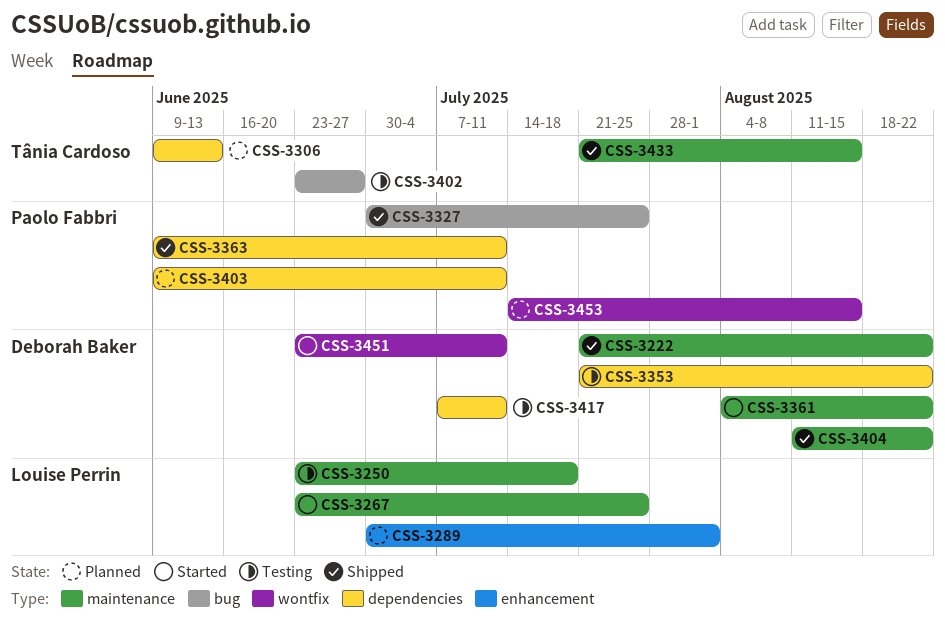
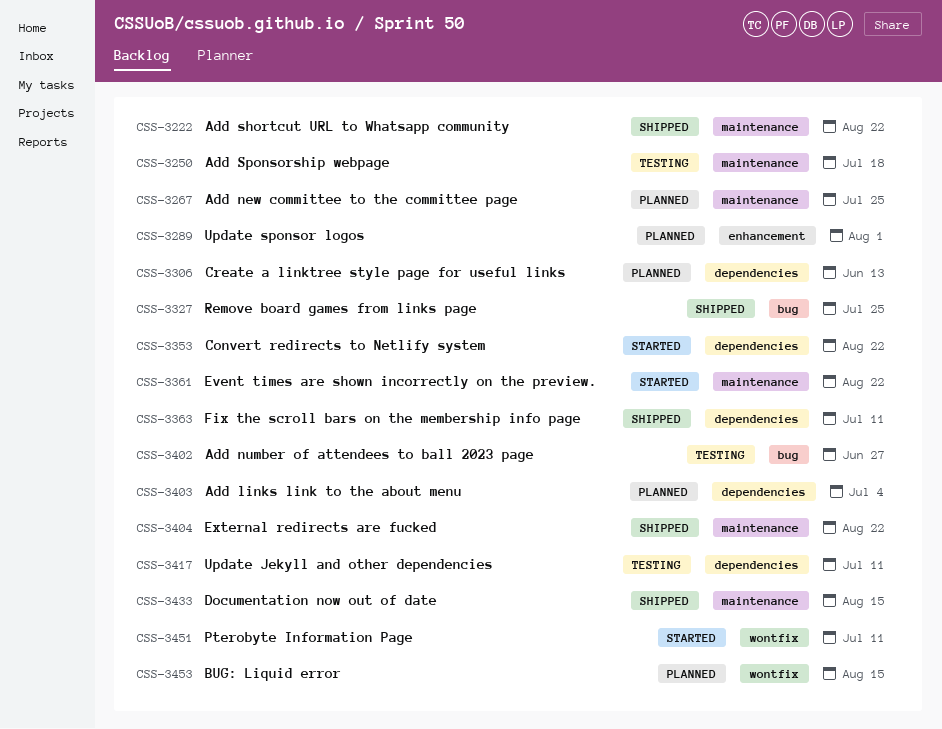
CSS-3267, status: Started -> Planned
CSS-3353, status: Testing -> Started
CSS-3403, due: Jul 11 -> Jul 4

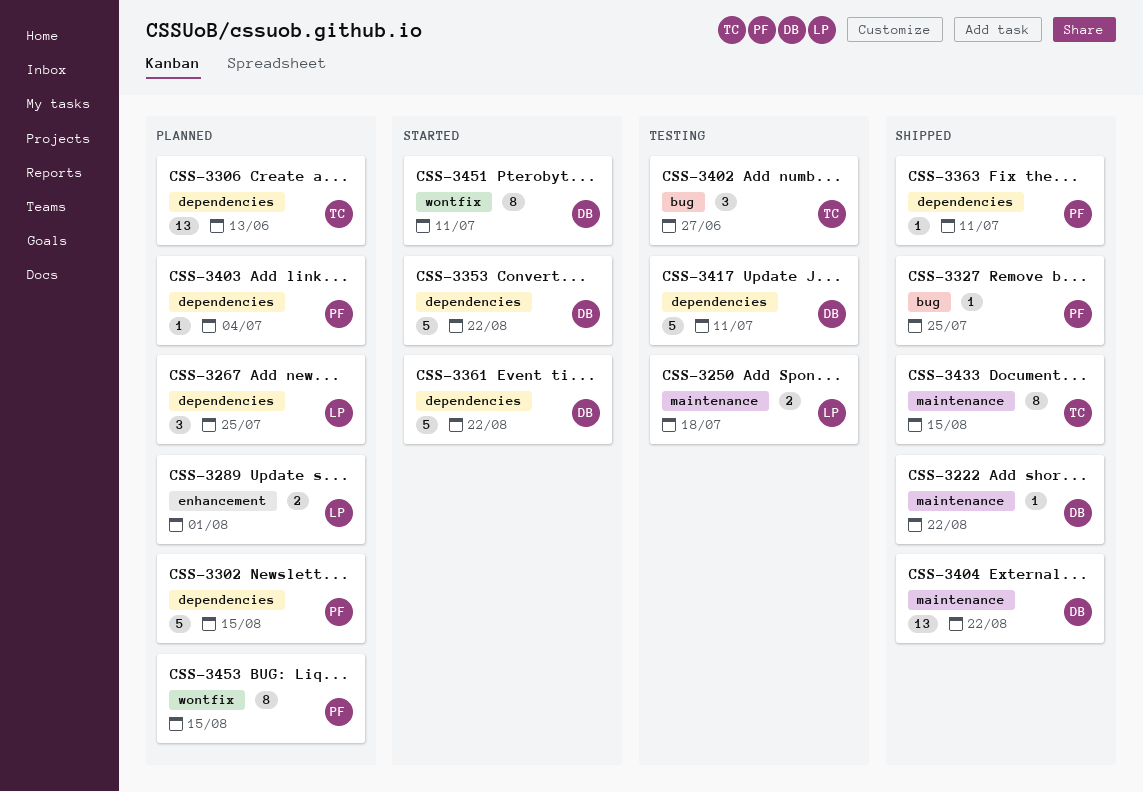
CSS-3267, label: maintenance -> dependencies
CSS-3302: none -> present
CSS-3361, label: maintenance -> dependencies

